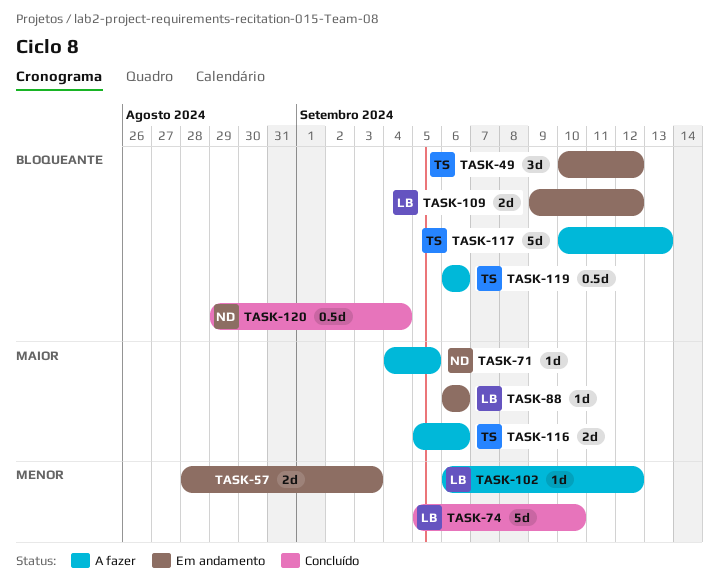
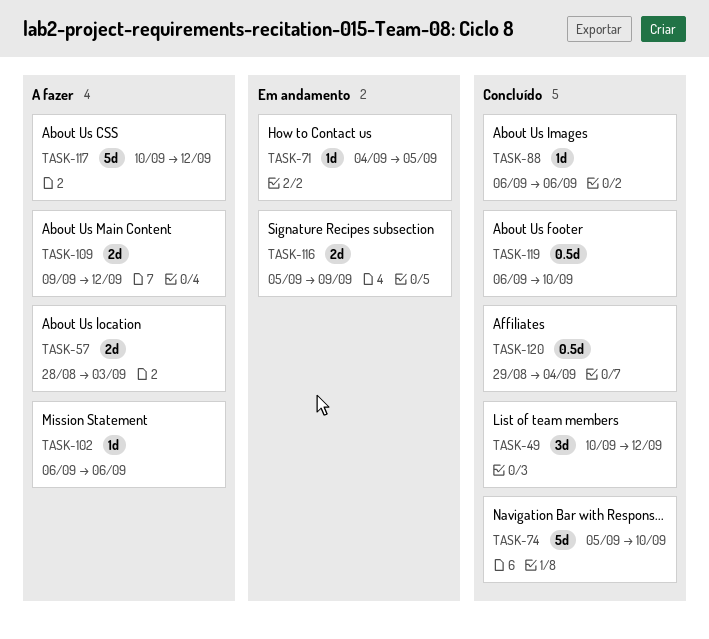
TASK-49, status: Em andamento -> Concluído
TASK-57, status: Em andamento -> A fazer
TASK-71, status: A fazer -> Em andamento
TASK-88, status: Em andamento -> Concluído
TASK-102, due: Sep 12 -> Sep 6
TASK-109, status: Em andamento -> A fazer
TASK-116, status: A fazer -> Em andamento
TASK-116, due: Sep 6 -> Sep 9
TASK-117, due: Sep 13 -> Sep 12
TASK-119, status: A fazer -> Concluído
TASK-119, due: Sep 6 -> Sep 10

